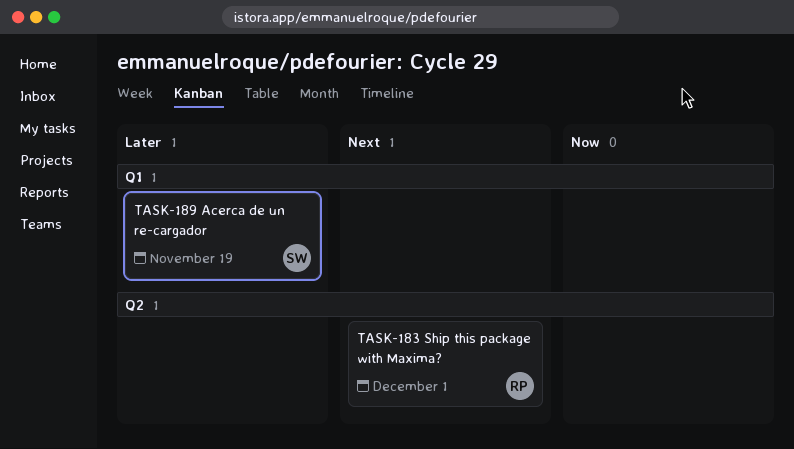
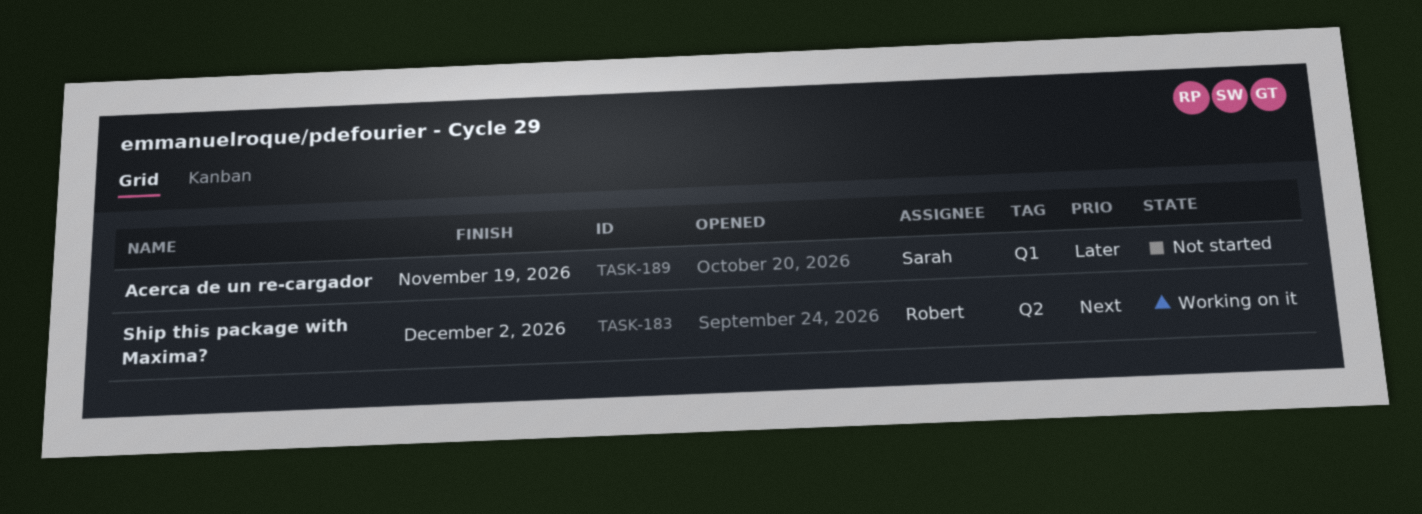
TASK-183, due: Dec 1 -> Dec 2

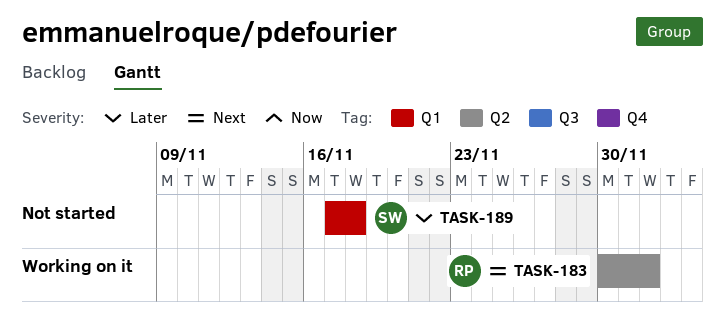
TASK-189, due: Nov 19 -> Nov 18

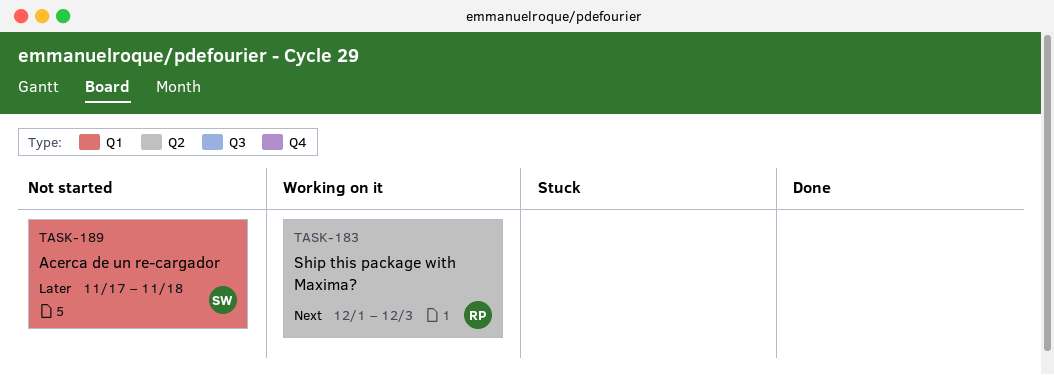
TASK-183, start: Nov 30 -> Dec 1
TASK-183, due: Dec 2 -> Dec 3

